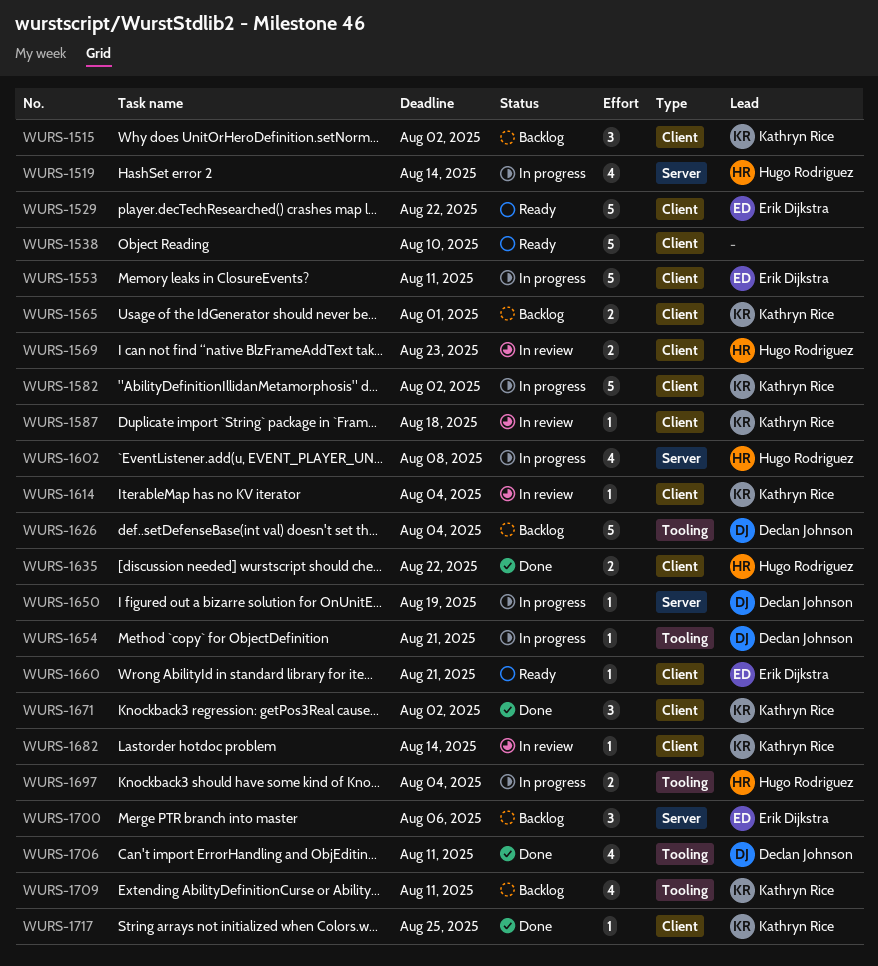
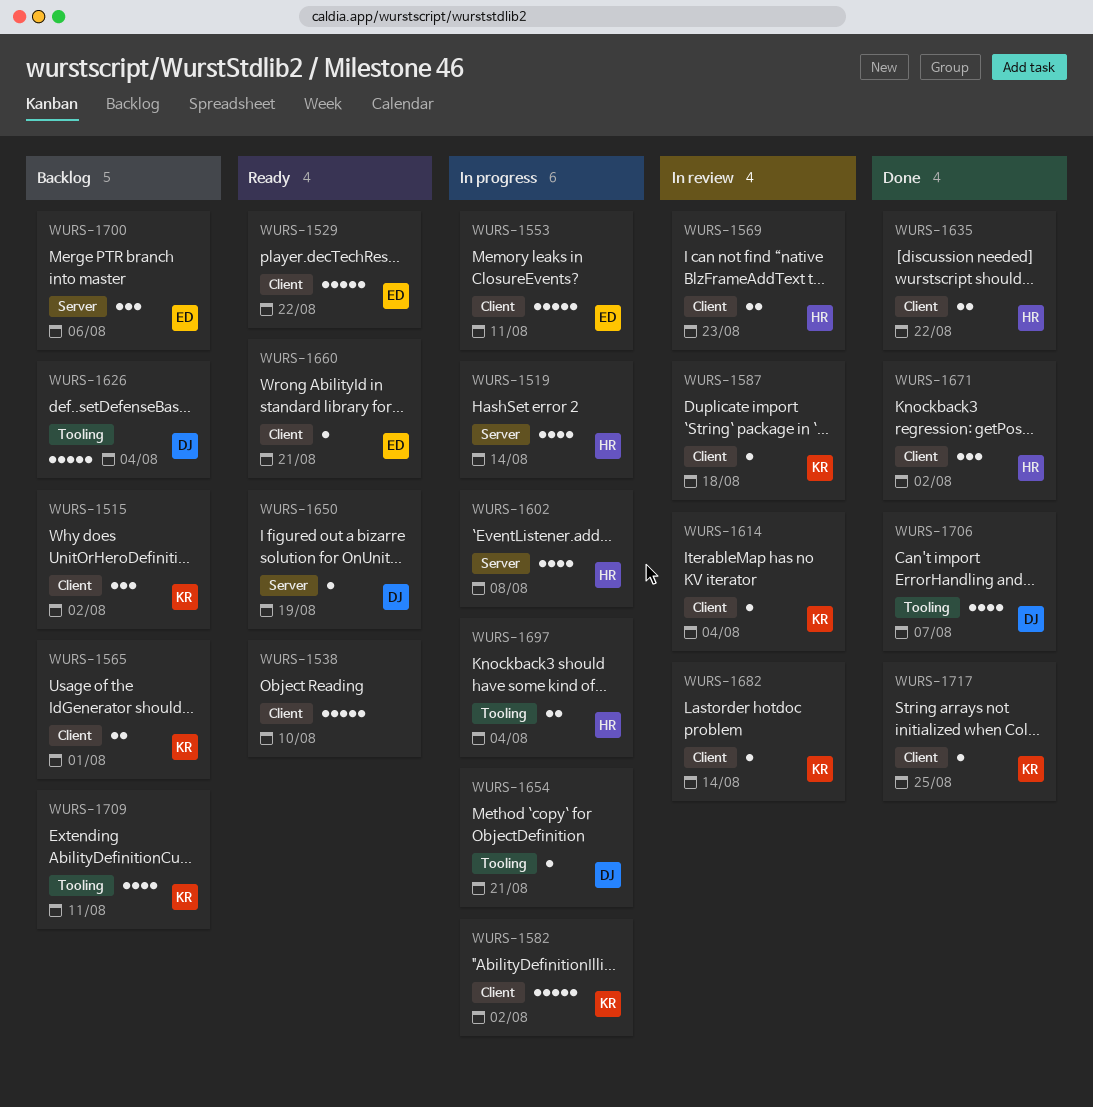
WURS-1650, status: In progress -> Ready
WURS-1671, owner: Kathryn Rice -> Hugo Rodriguez
WURS-1706, due: Aug 11 -> Aug 7

